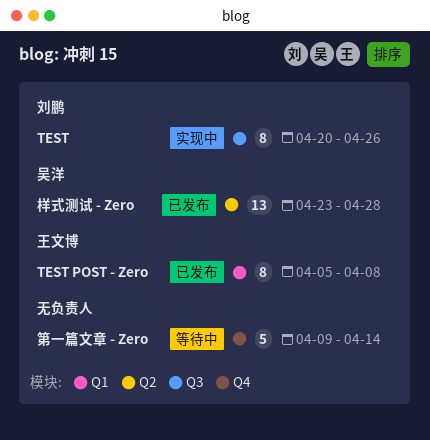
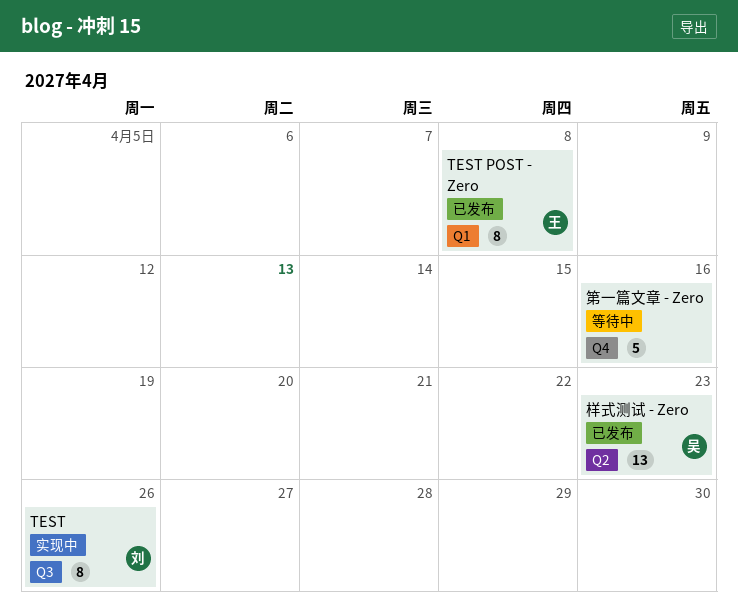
样式测试 - Zero, due: Apr 28 -> Apr 23
第一篇文章 - Zero, due: Apr 14 -> Apr 16

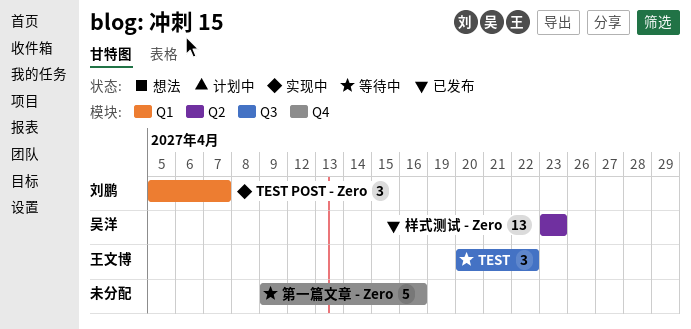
TEST, status: 实现中 -> 等待中
TEST, owner: 刘鹏 -> 王文博
TEST, estimate: 8 -> 3
TEST, due: Apr 26 -> Apr 22
TEST POST - Zero, status: 已发布 -> 实现中
TEST POST - Zero, owner: 王文博 -> 刘鹏
TEST POST - Zero, estimate: 8 -> 3
TEST POST - Zero, due: Apr 8 -> Apr 7

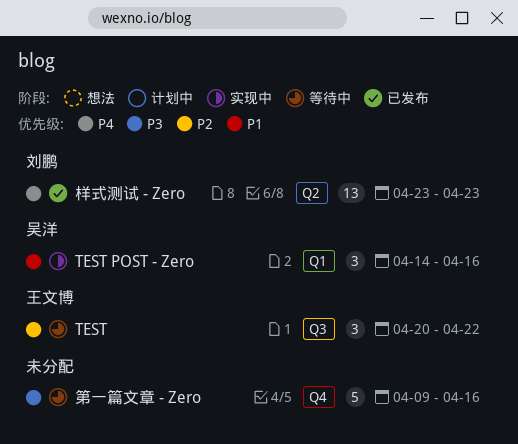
TEST POST - Zero, owner: 刘鹏 -> 吴洋
TEST POST - Zero, start: Apr 5 -> Apr 14
TEST POST - Zero, due: Apr 7 -> Apr 16
样式测试 - Zero, owner: 吴洋 -> 刘鹏

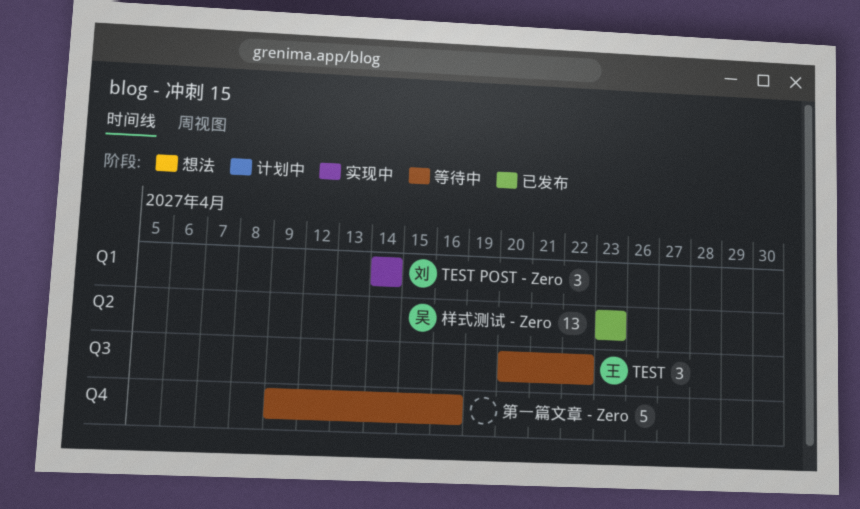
TEST POST - Zero, owner: 吴洋 -> 刘鹏
TEST POST - Zero, due: Apr 16 -> Apr 14
样式测试 - Zero, owner: 刘鹏 -> 吴洋

